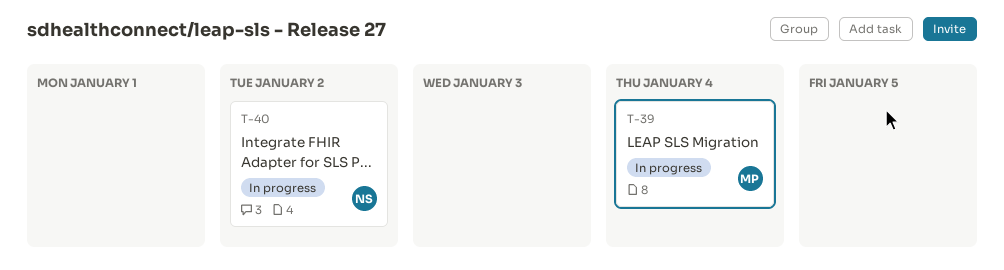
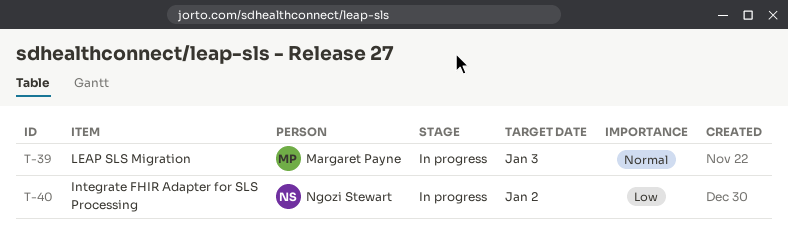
T-39, due: Jan 4 -> Jan 3

